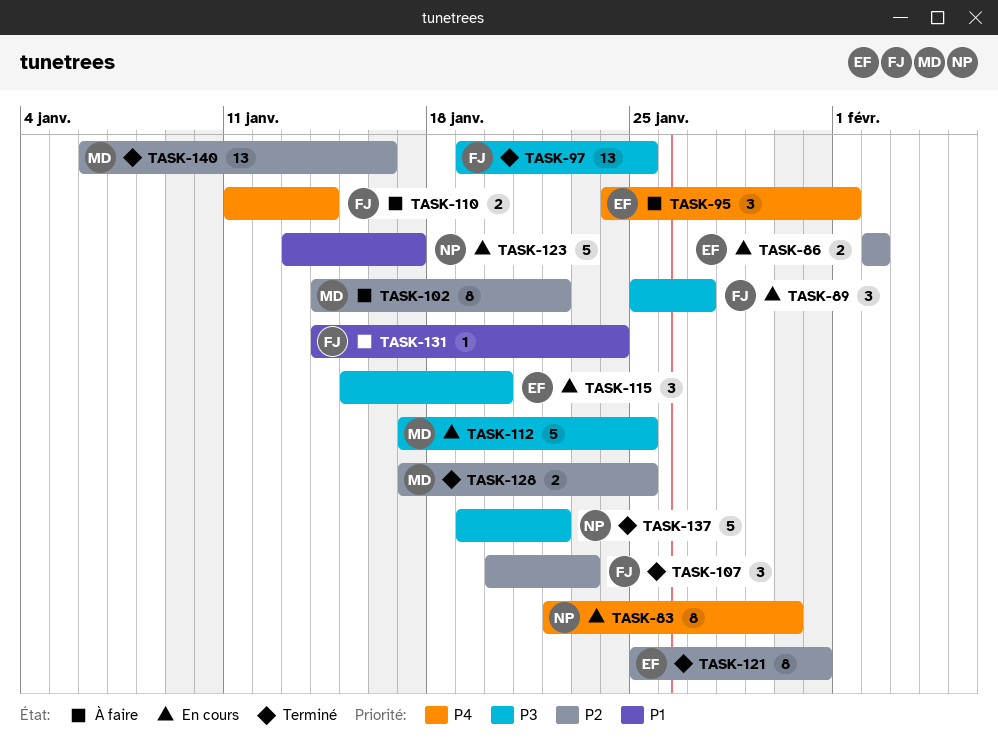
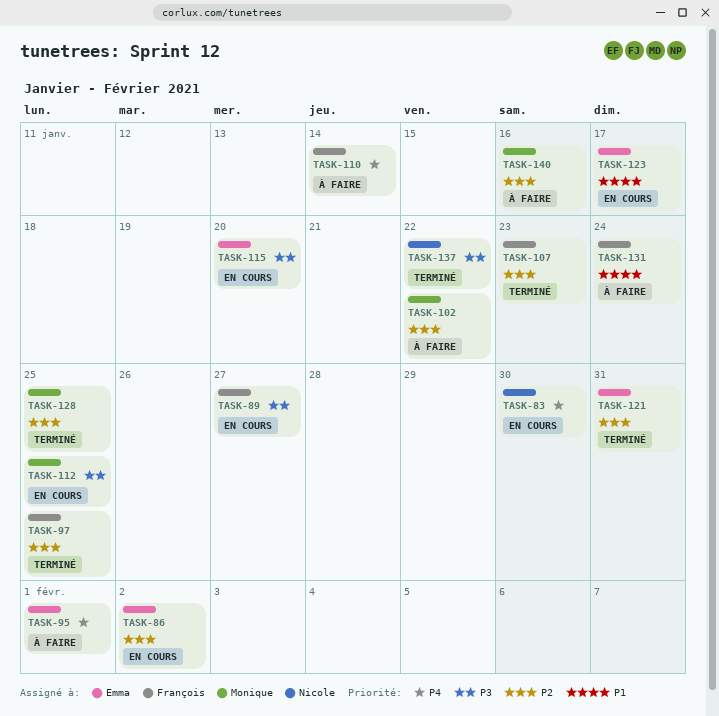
TASK-97, priority: P3 -> P2
TASK-123, owner: Nicole -> Emma
TASK-140, status: Terminé -> À faire

